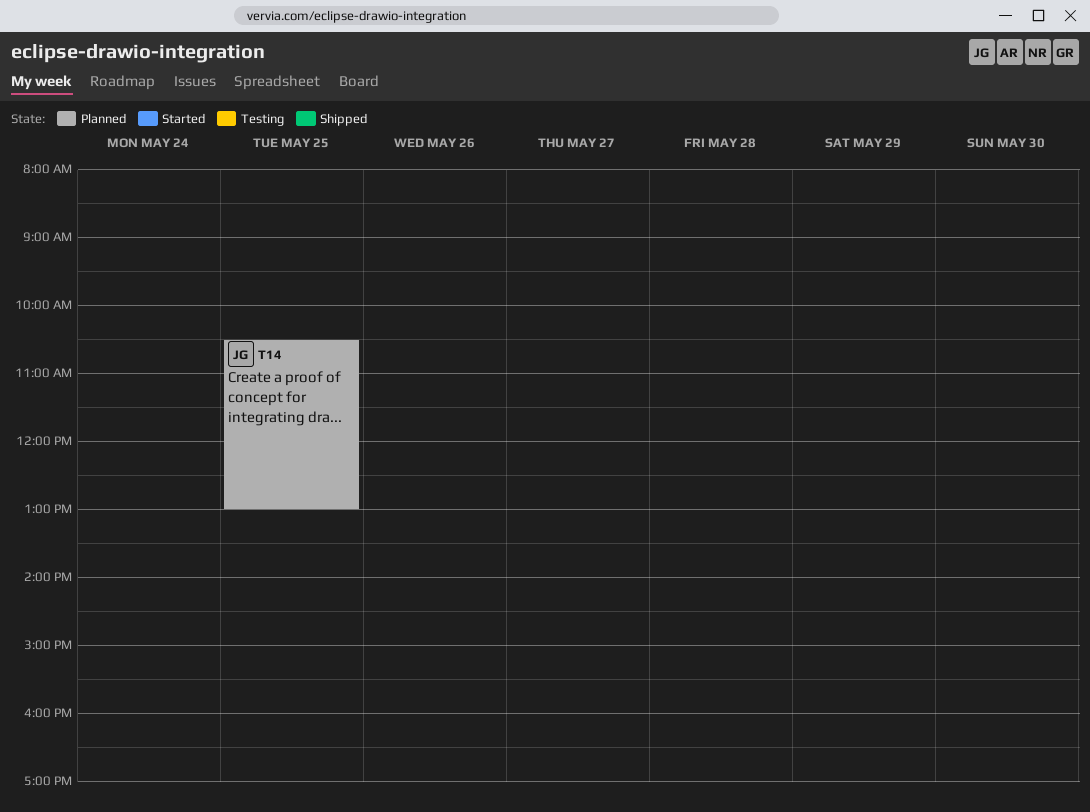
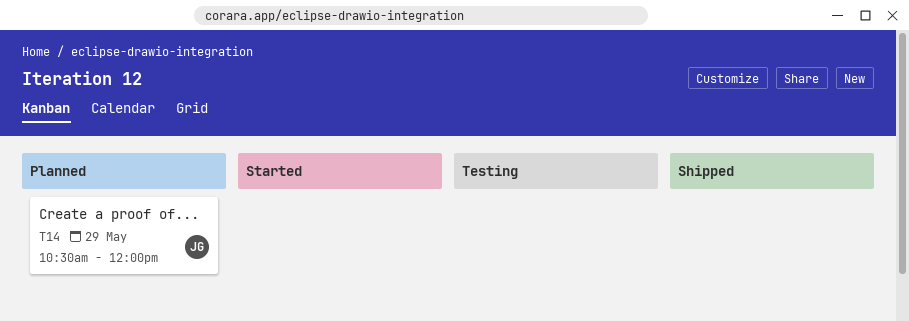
T14, day: May 25 -> May 29
T14, ends: 13:00 -> 12:00

